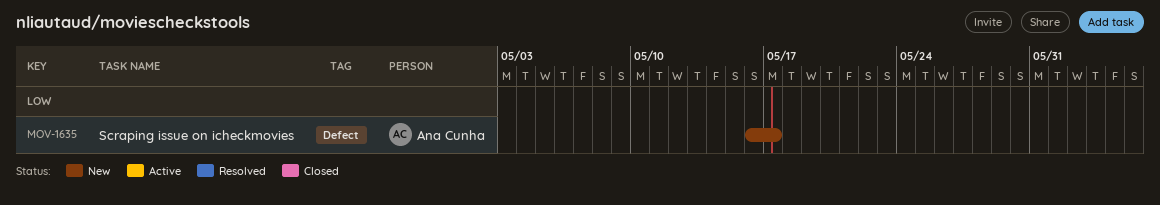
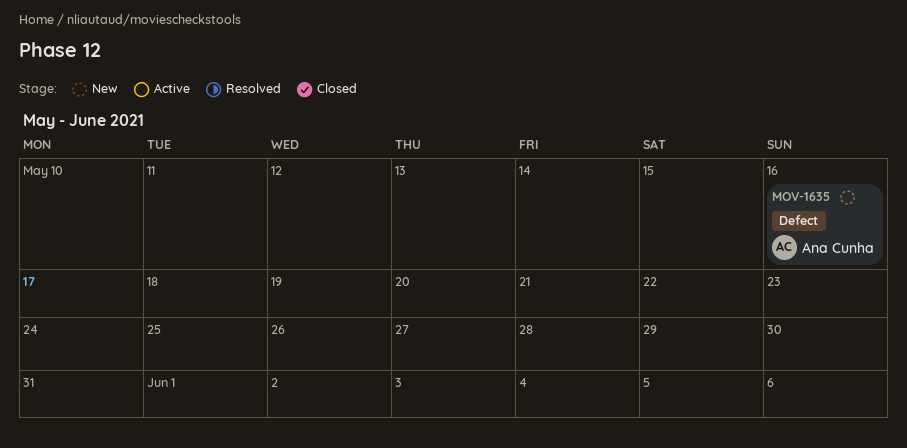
MOV-1635, due: May 17 -> May 16

